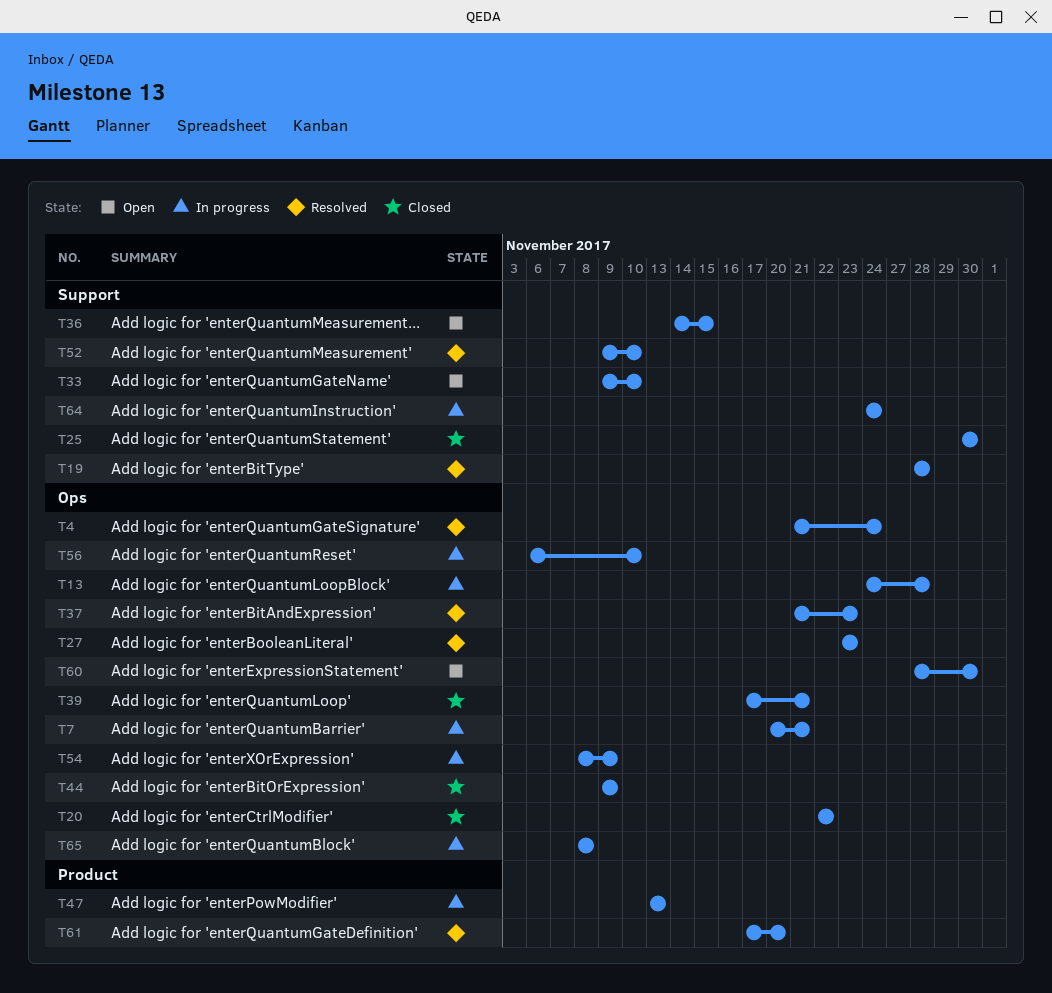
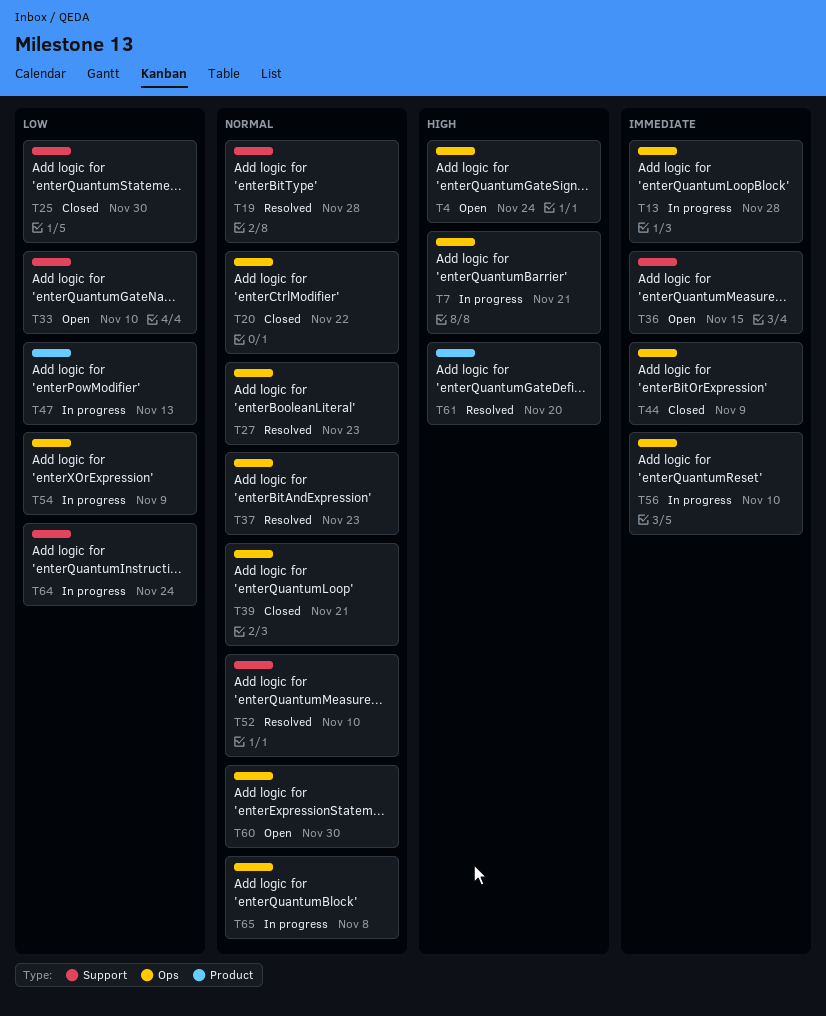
T4, status: Resolved -> Open

